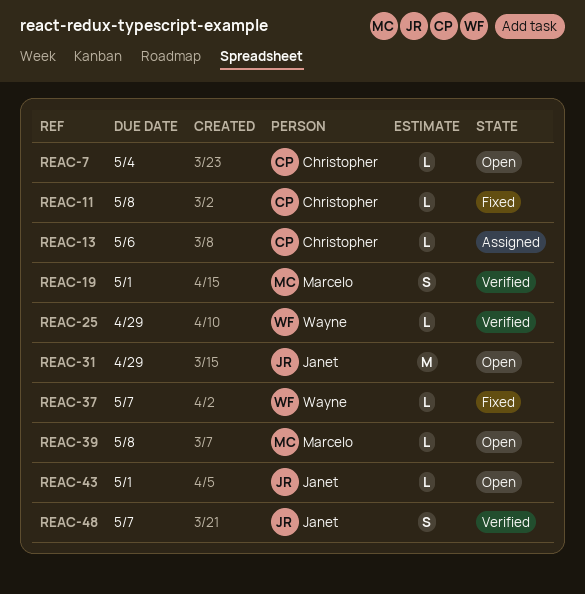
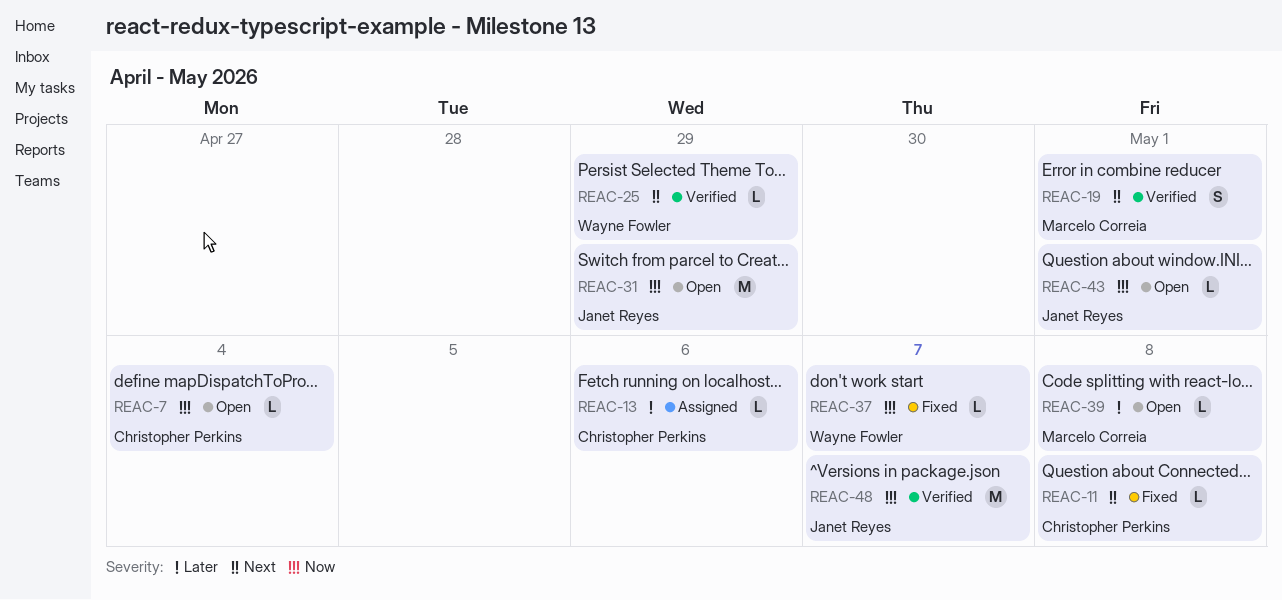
REAC-48, estimate: S -> M

